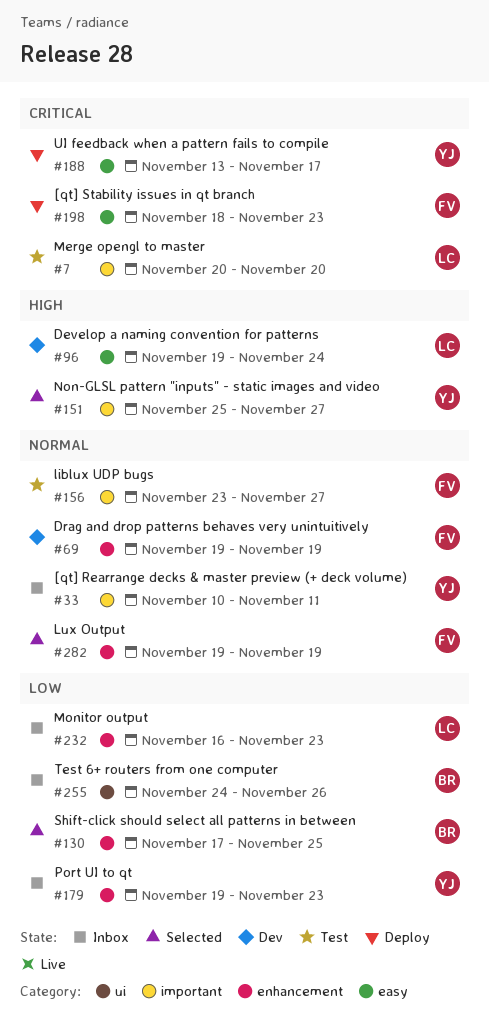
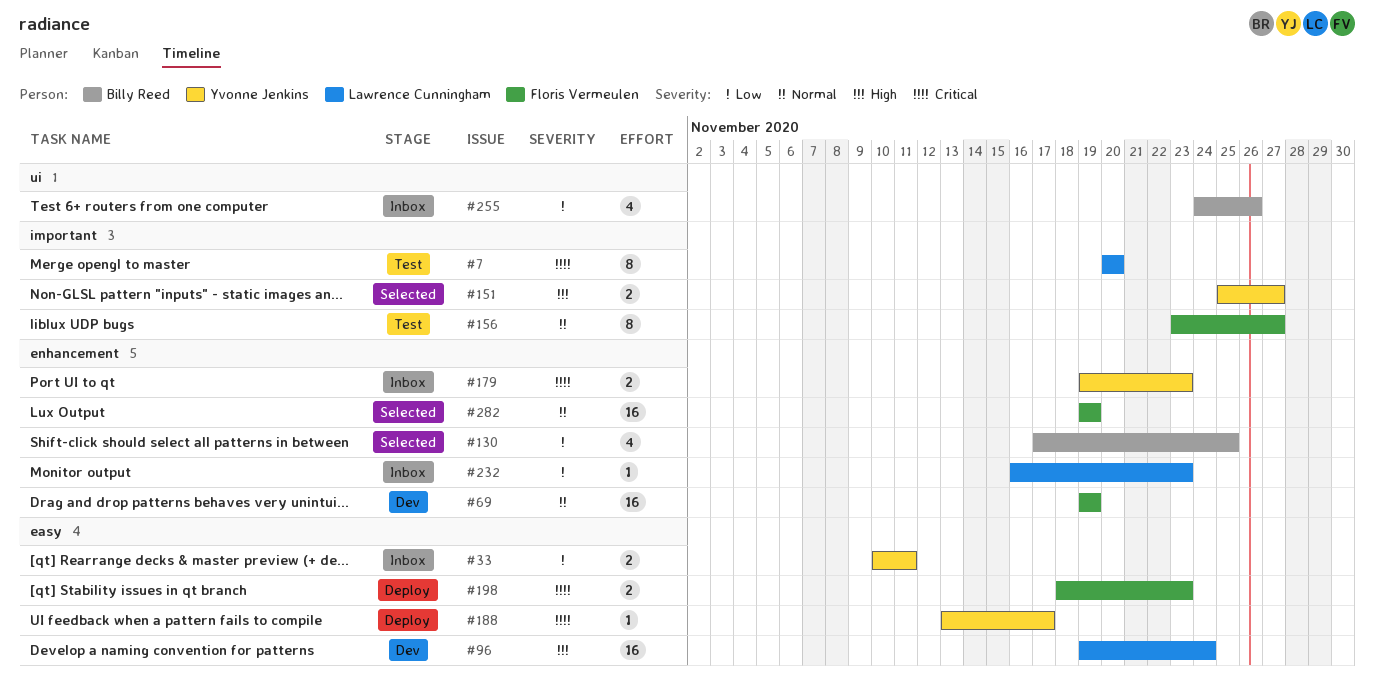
#33, priority: Normal -> Low
#33, label: important -> easy
#179, priority: Low -> Critical

